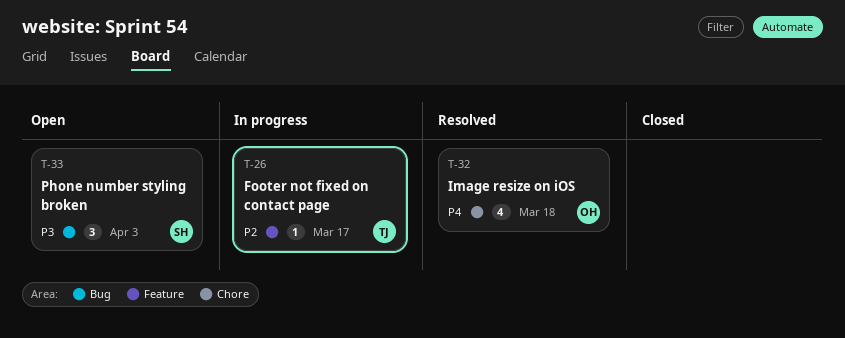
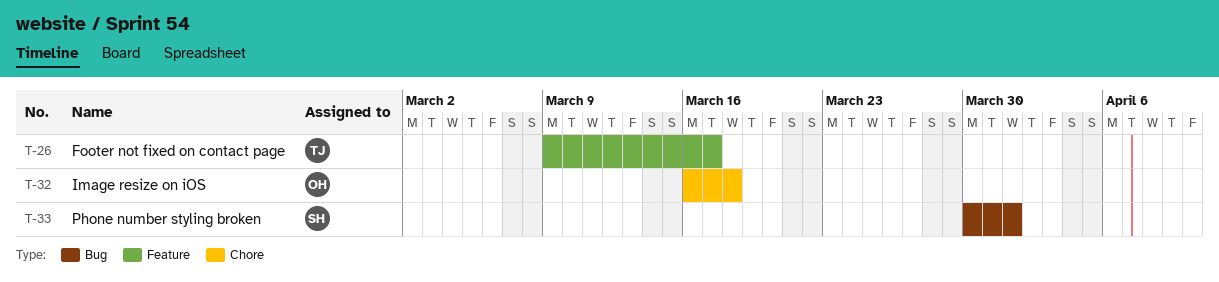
T-33, due: Apr 3 -> Apr 1

